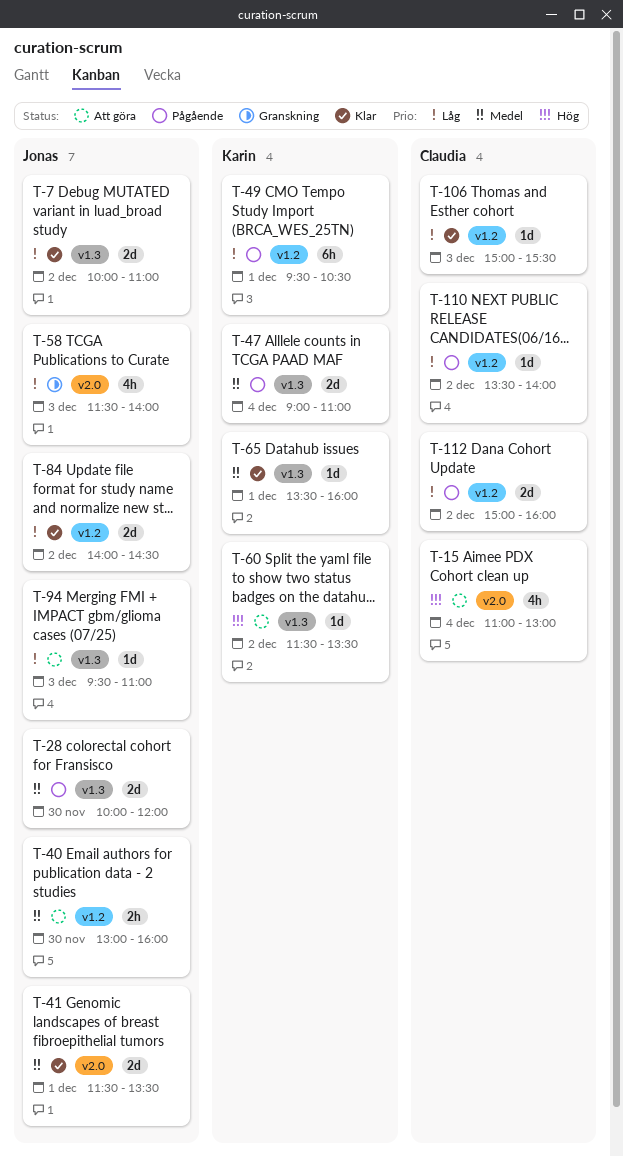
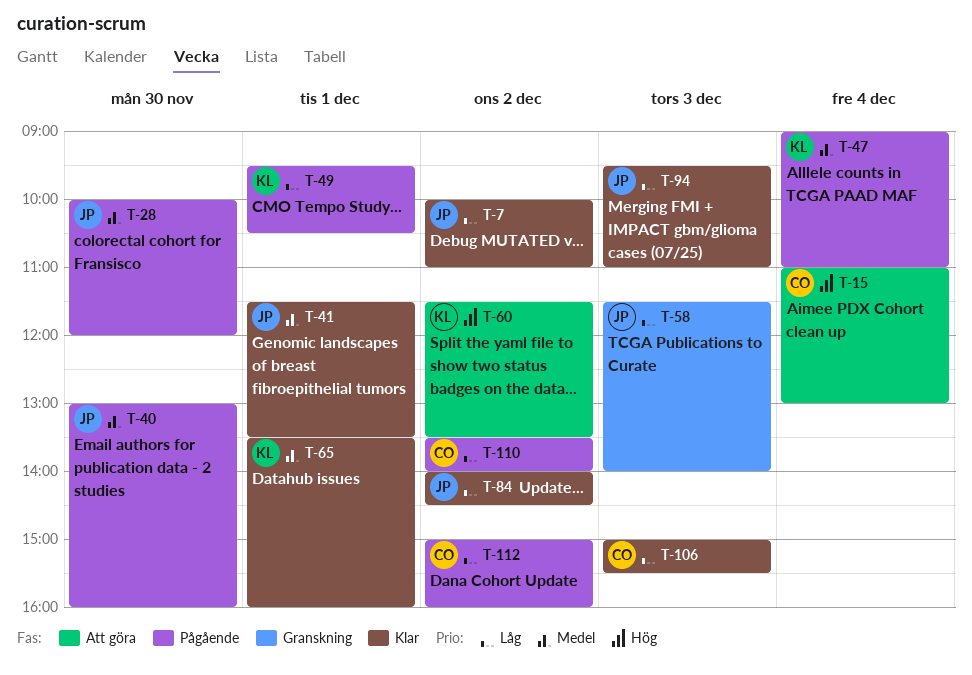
T-40, status: Att göra -> Pågående
T-94, status: Att göra -> Klar

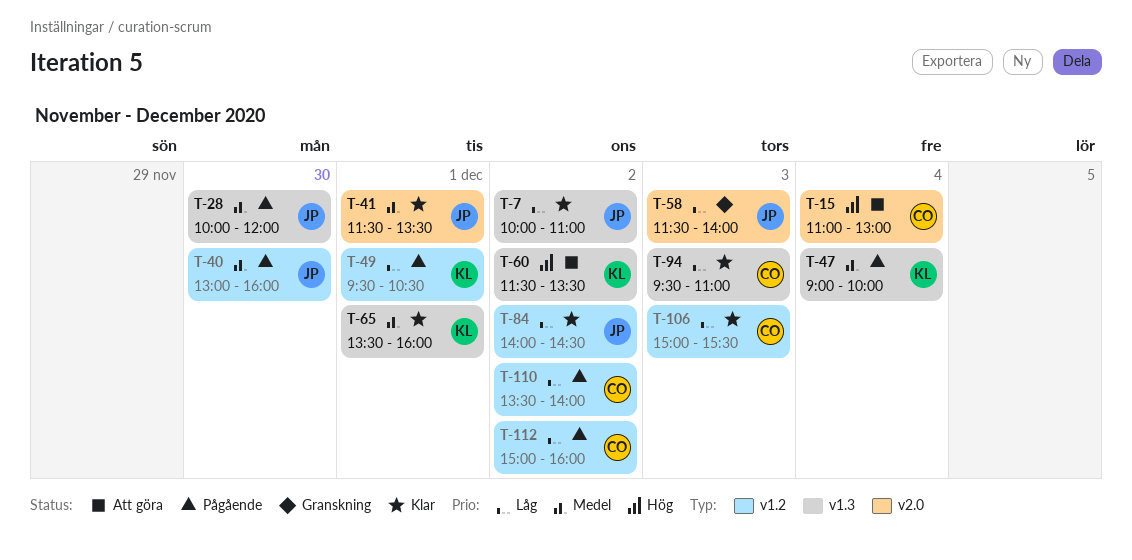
T-47, ends: 11:00 -> 10:00
T-94, owner: JP -> CO

